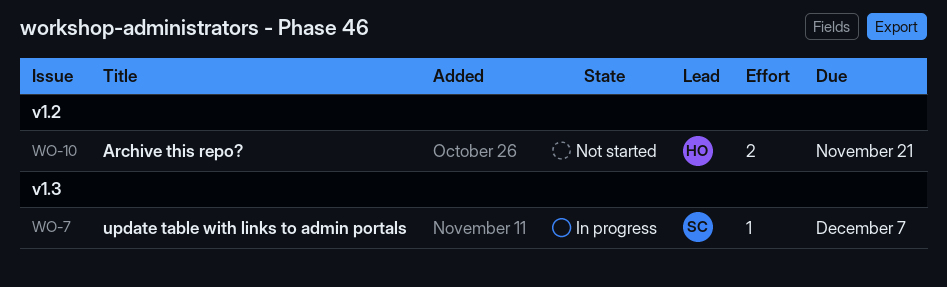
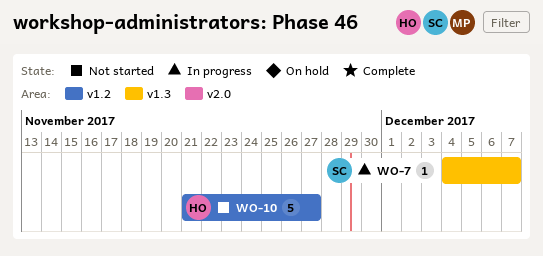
WO-10, estimate: 2 -> 5
WO-10, due: Nov 21 -> Nov 27

